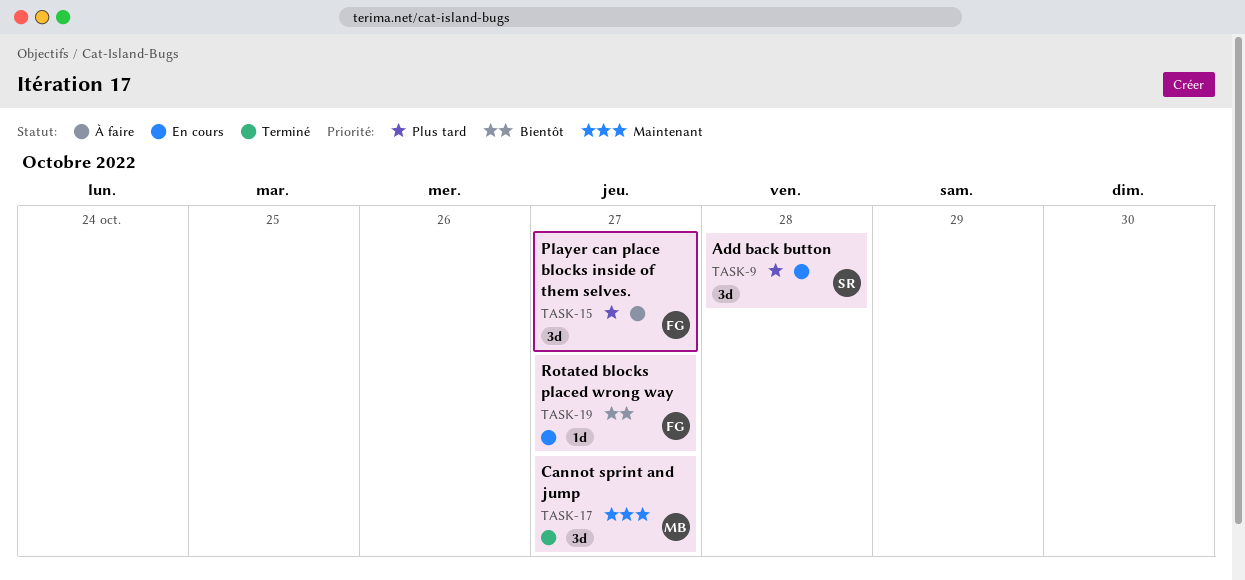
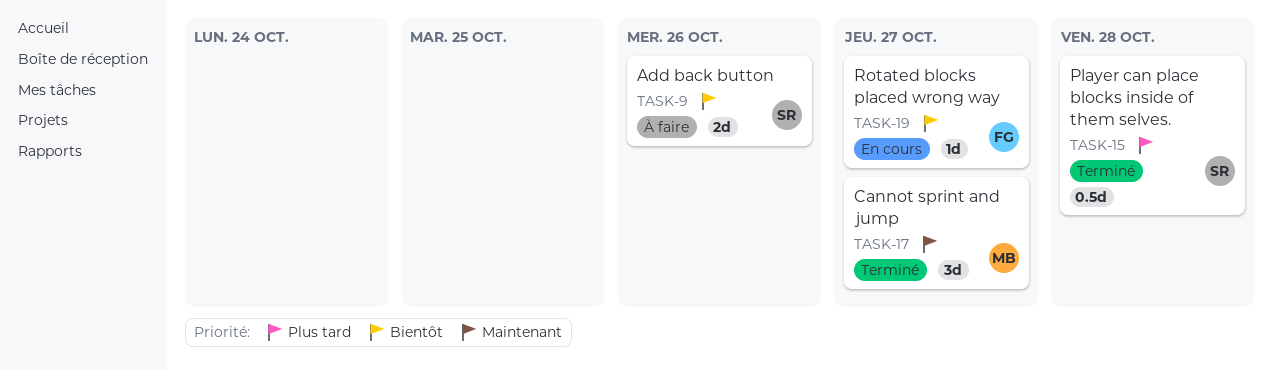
TASK-9, status: En cours -> À faire
TASK-9, priority: Plus tard -> Bientôt
TASK-9, estimate: 3d -> 2d
TASK-9, due: Oct 28 -> Oct 26
TASK-15, status: À faire -> Terminé
TASK-15, owner: FG -> SR
TASK-15, estimate: 3d -> 0.5d
TASK-15, due: Oct 27 -> Oct 28

